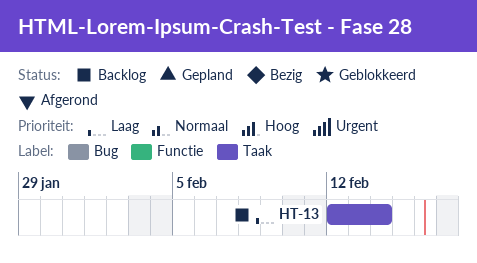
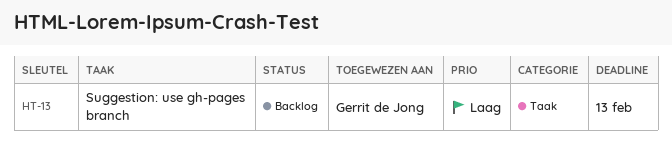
HT-13, due: Feb 14 -> Feb 13

